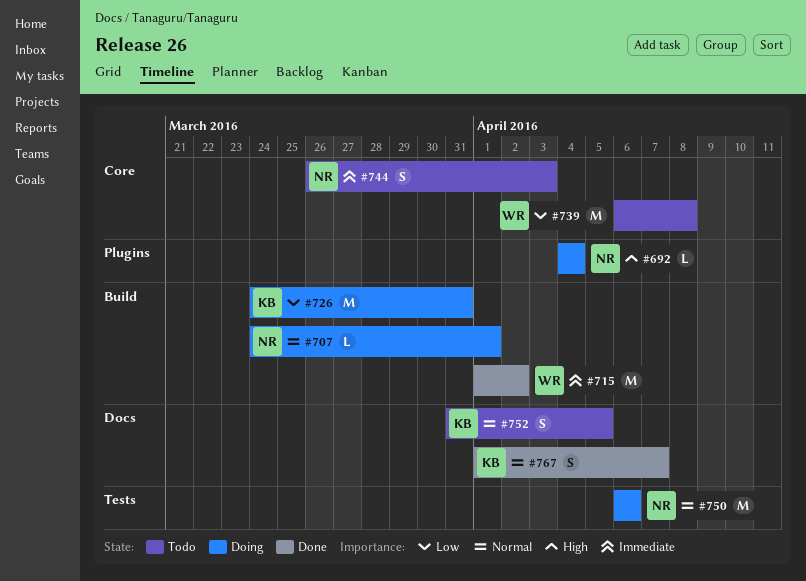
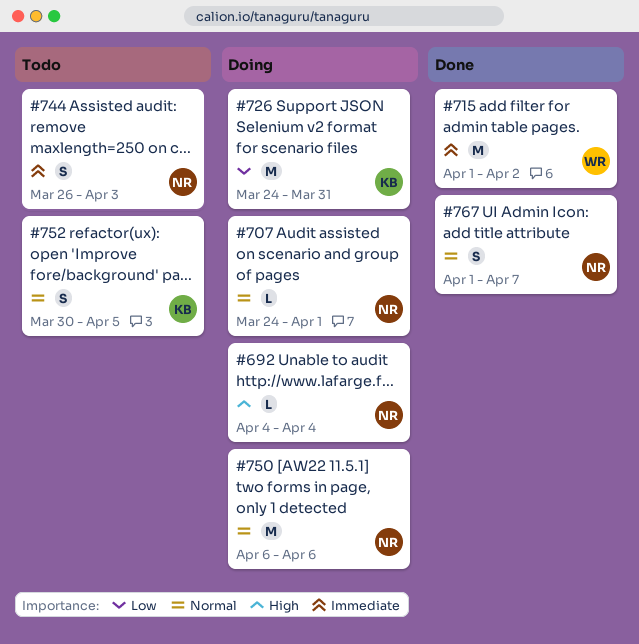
#739: present -> none
#752, start: Mar 31 -> Mar 30
#767, owner: KB -> NR

